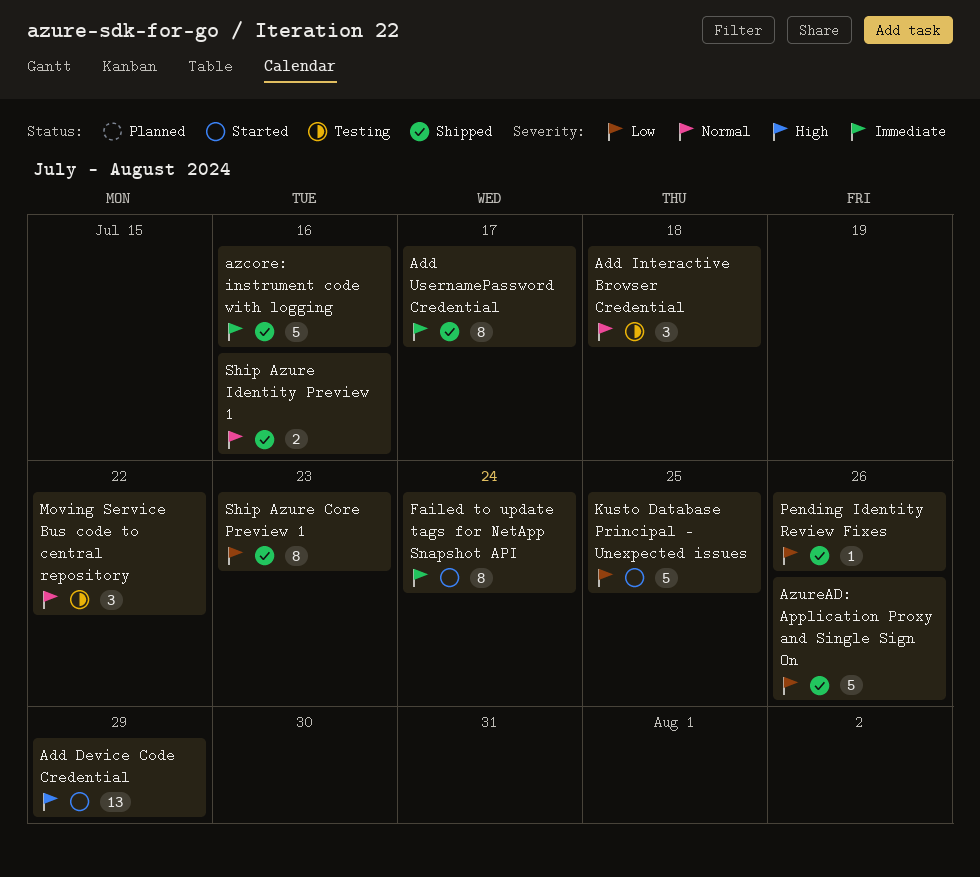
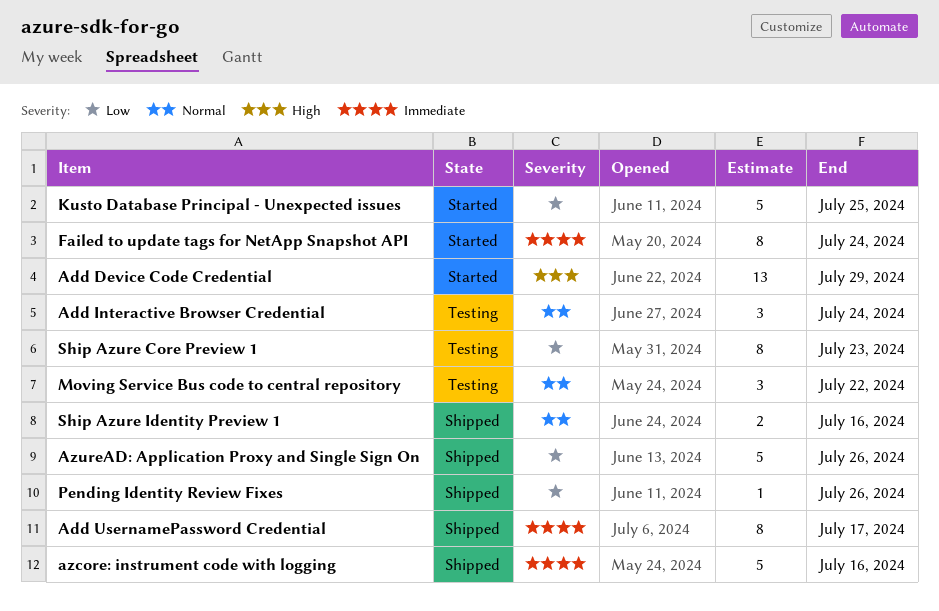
Add Interactive Browser Credential, due: Jul 18 -> Jul 24
Ship Azure Core Preview 1, status: Shipped -> Testing

